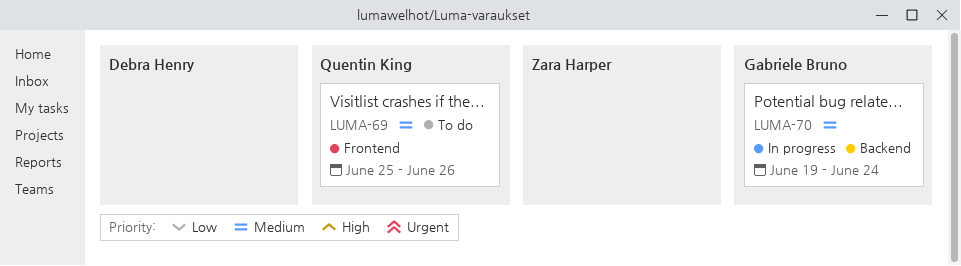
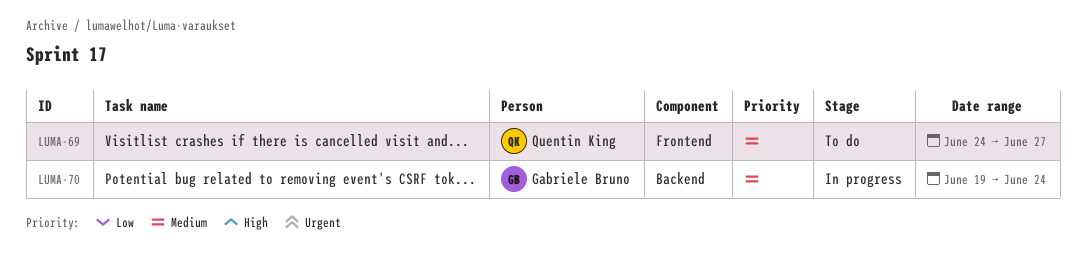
LUMA-69, start: Jun 25 -> Jun 24
LUMA-69, due: Jun 26 -> Jun 27

